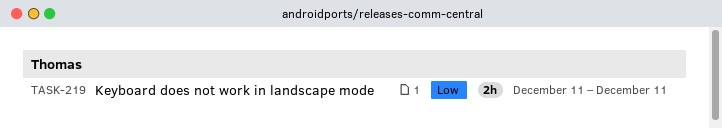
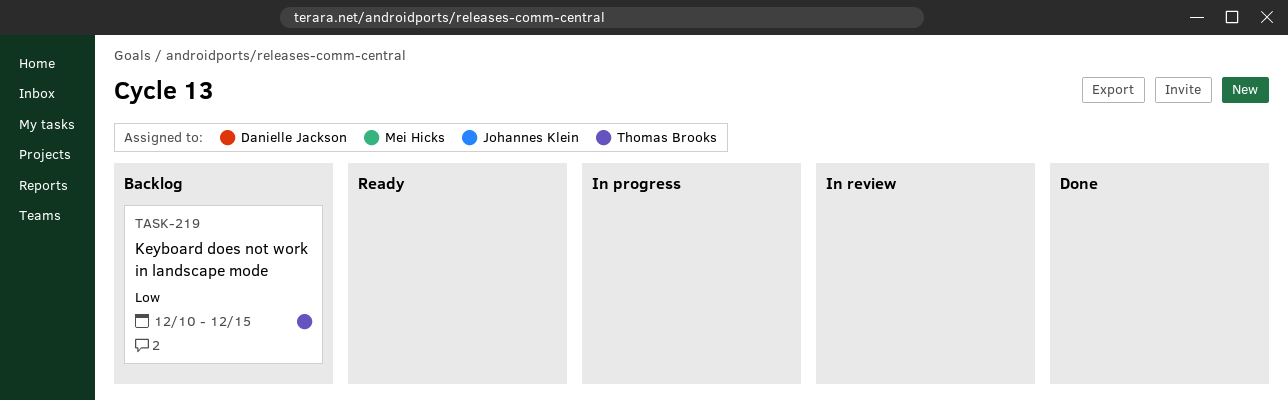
TASK-219, start: Dec 11 -> Dec 10
TASK-219, due: Dec 11 -> Dec 15

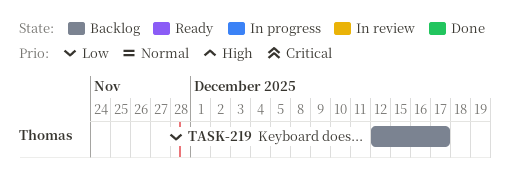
TASK-219, start: Dec 10 -> Dec 12
TASK-219, due: Dec 15 -> Dec 17

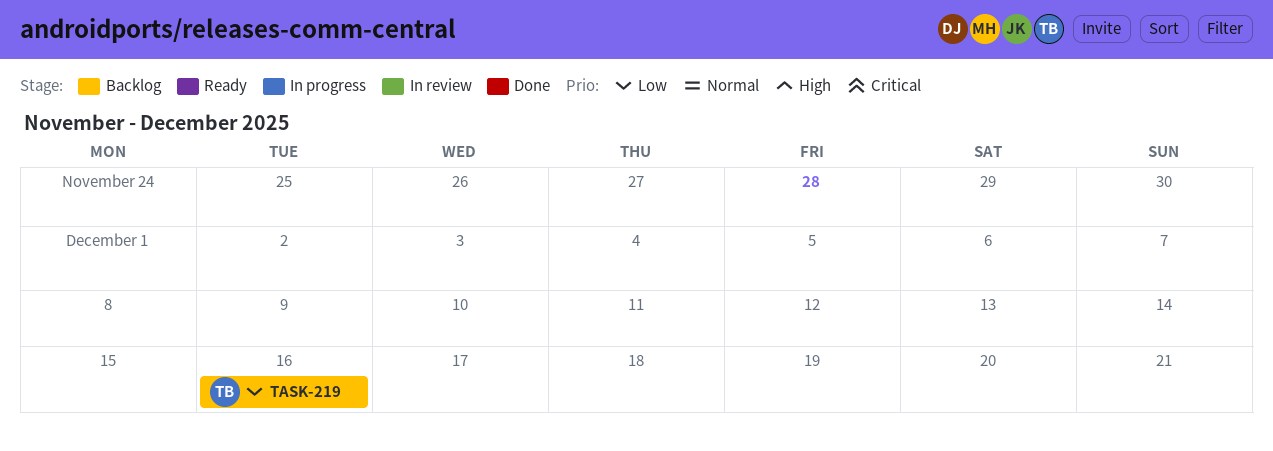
TASK-219, start: Dec 12 -> Dec 16
TASK-219, due: Dec 17 -> Dec 16

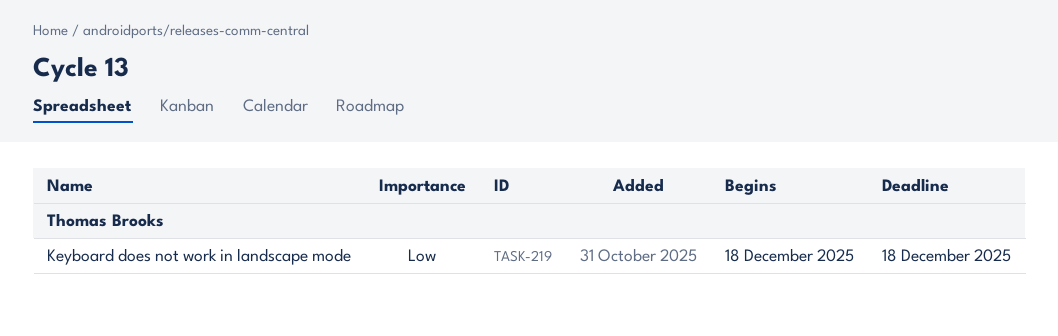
TASK-219, start: Dec 16 -> Dec 18
TASK-219, due: Dec 16 -> Dec 18

